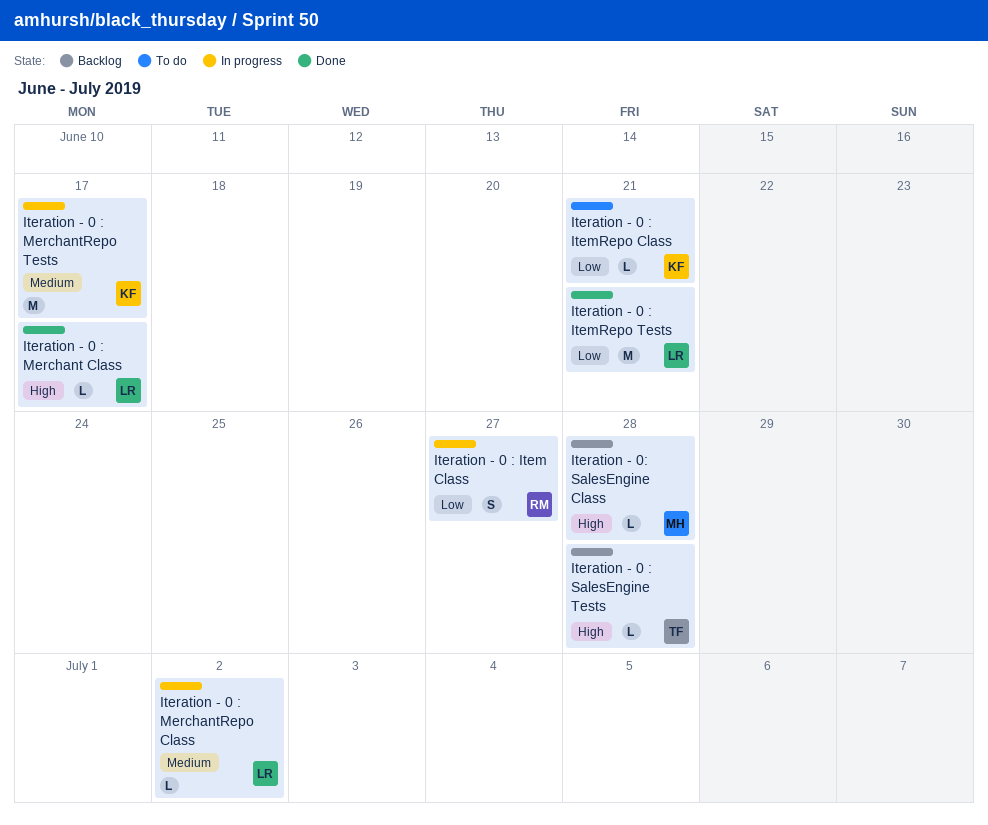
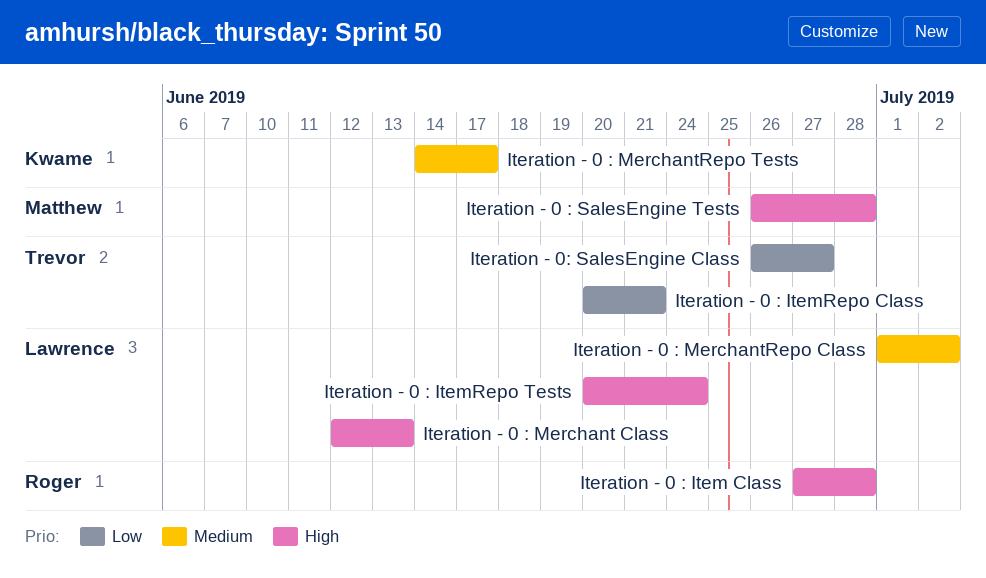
Iteration - 0 : Item Class, priority: Low -> High
Iteration - 0 : Item Class, due: Jun 27 -> Jun 28
Iteration - 0 : ItemRepo Class, owner: Kwame -> Trevor
Iteration - 0 : ItemRepo Tests, priority: Low -> High
Iteration - 0 : ItemRepo Tests, due: Jun 21 -> Jun 24
Iteration - 0 : Merchant Class, due: Jun 17 -> Jun 13
Iteration - 0 : SalesEngine Tests, owner: Trevor -> Matthew
Iteration - 0: SalesEngine Class, owner: Matthew -> Trevor
Iteration - 0: SalesEngine Class, priority: High -> Low
Iteration - 0: SalesEngine Class, due: Jun 28 -> Jun 27

